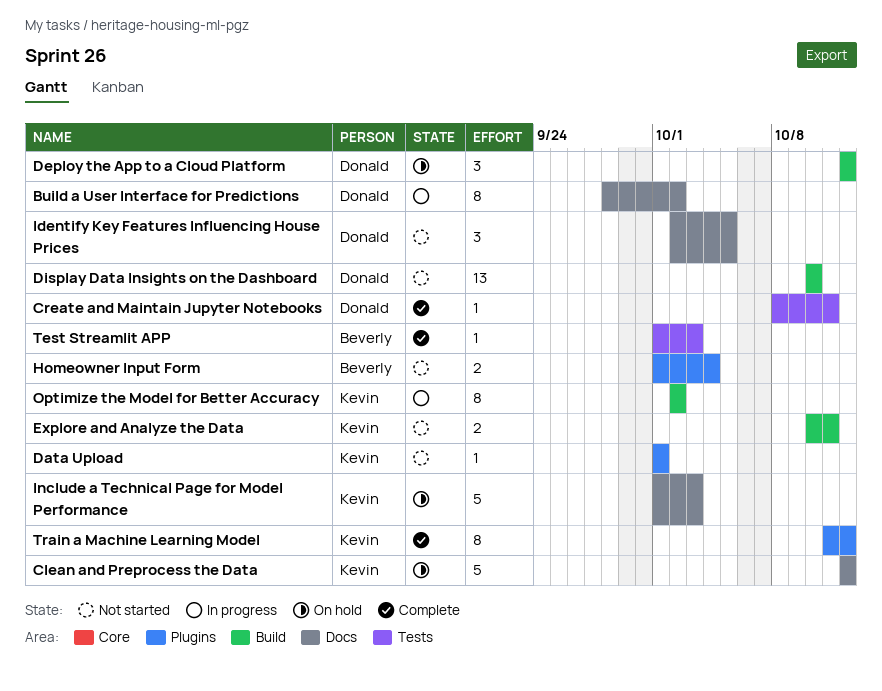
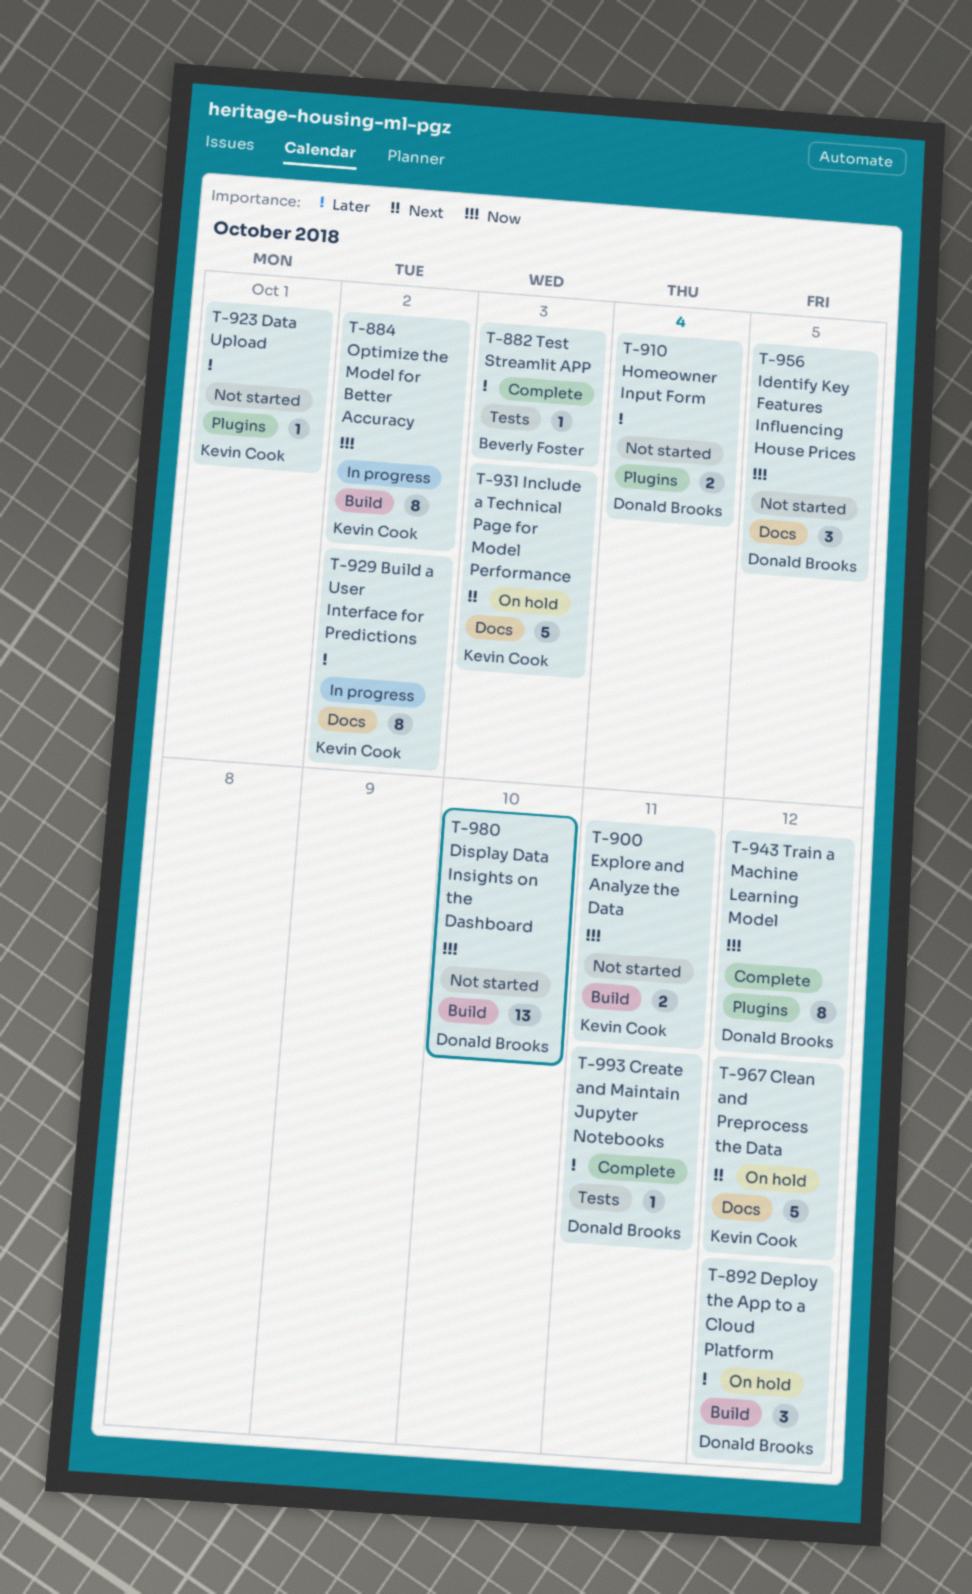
Build a User Interface for Predictions, owner: Donald Brooks -> Kevin Cook
Homeowner Input Form, owner: Beverly Foster -> Donald Brooks
Train a Machine Learning Model, owner: Kevin Cook -> Donald Brooks

